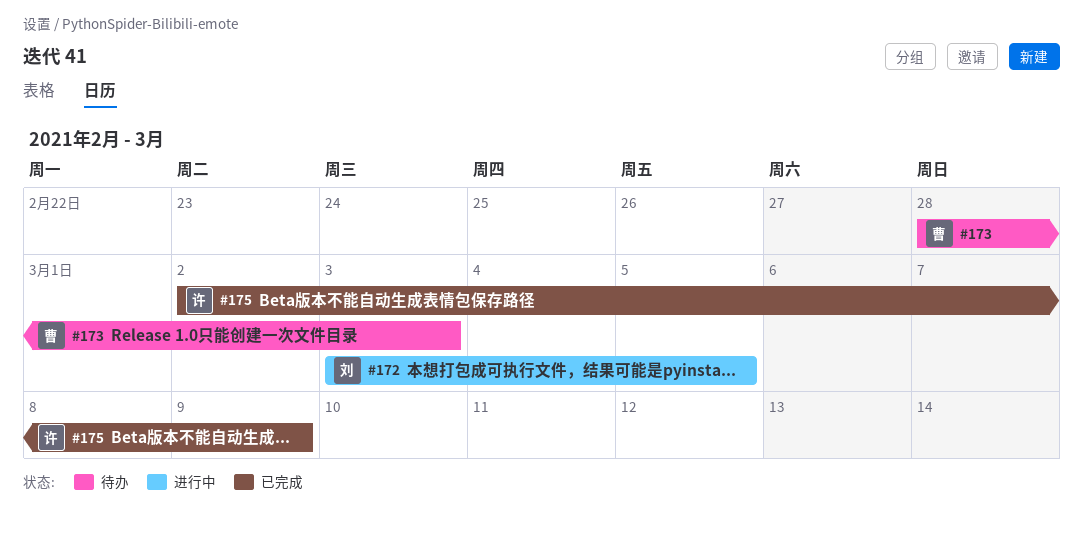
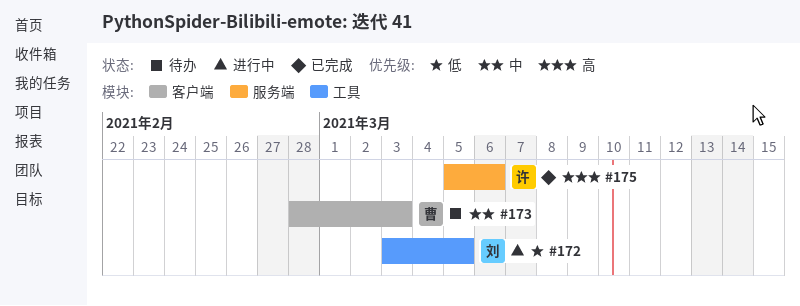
#175, start: Mar 2 -> Mar 5
#175, due: Mar 9 -> Mar 6

